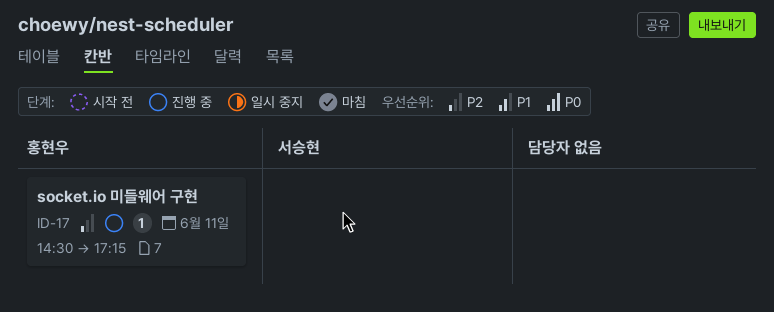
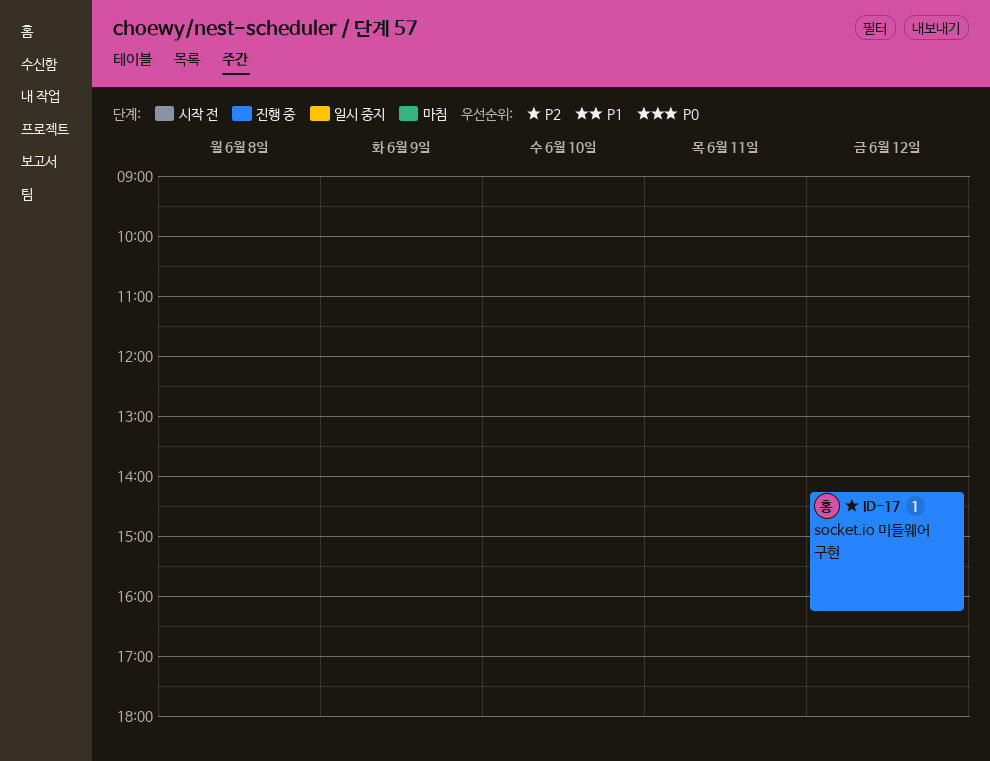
ID-17, day: Jun 11 -> Jun 12
ID-17, begins: 14:30 -> 14:15
ID-17, ends: 17:15 -> 16:15

